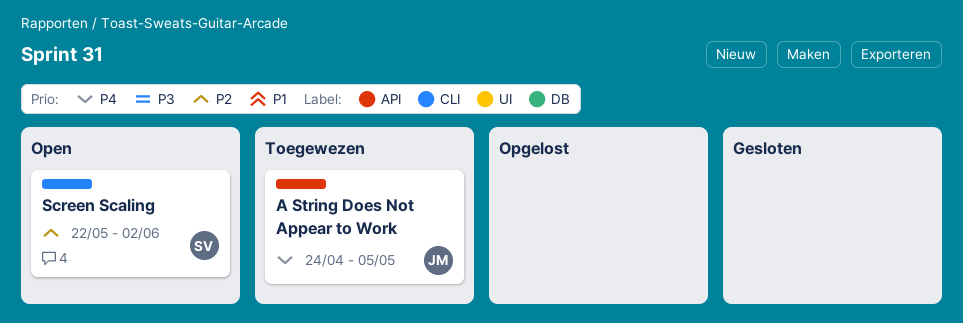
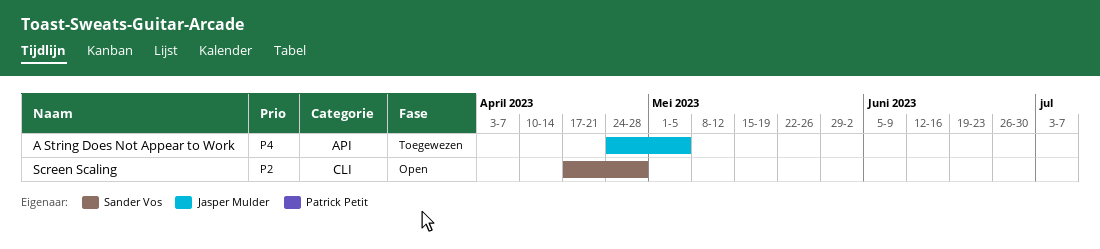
Screen Scaling, start: May 22 -> Apr 17
Screen Scaling, due: Jun 2 -> Apr 28

